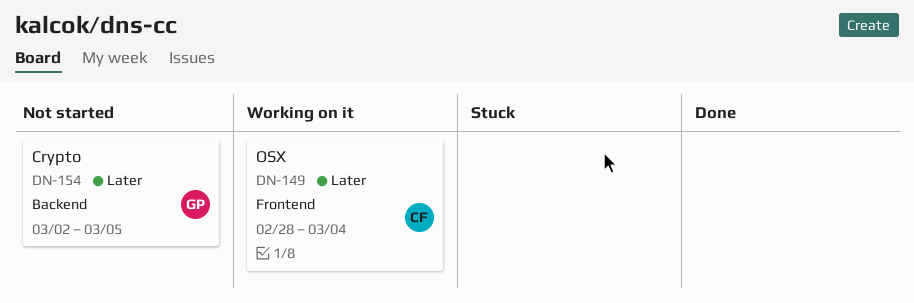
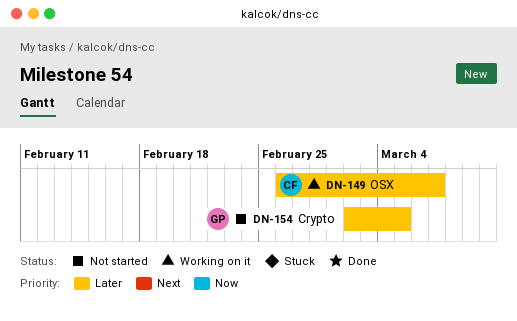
DN-149, start: Feb 28 -> Feb 26
DN-149, due: Mar 4 -> Mar 7

